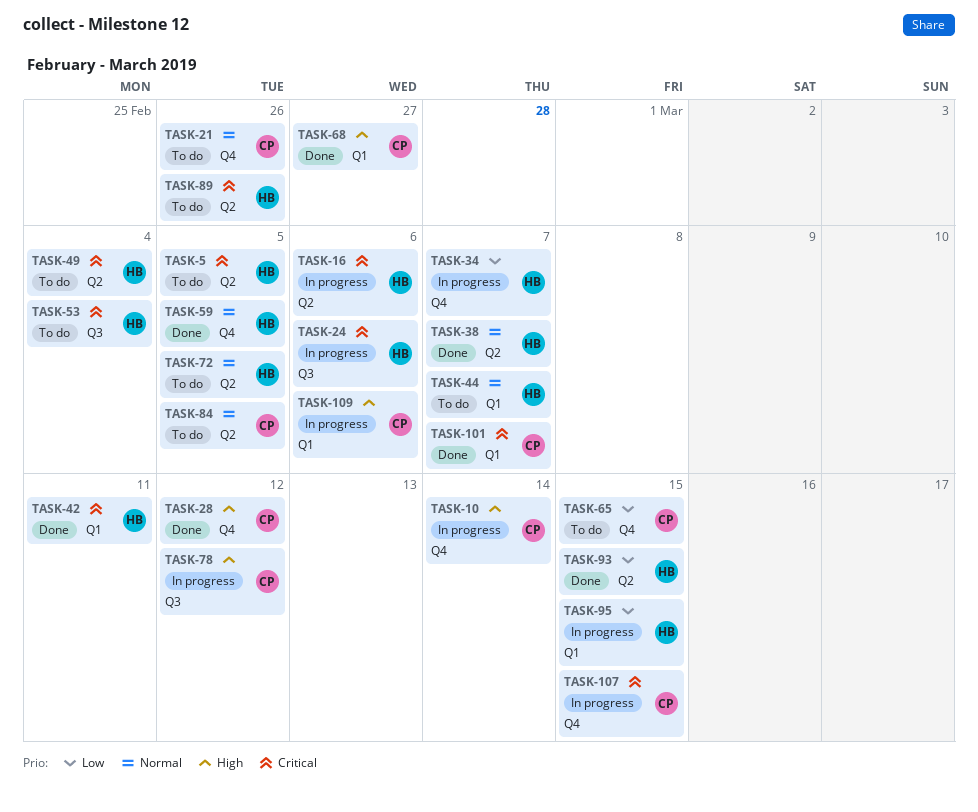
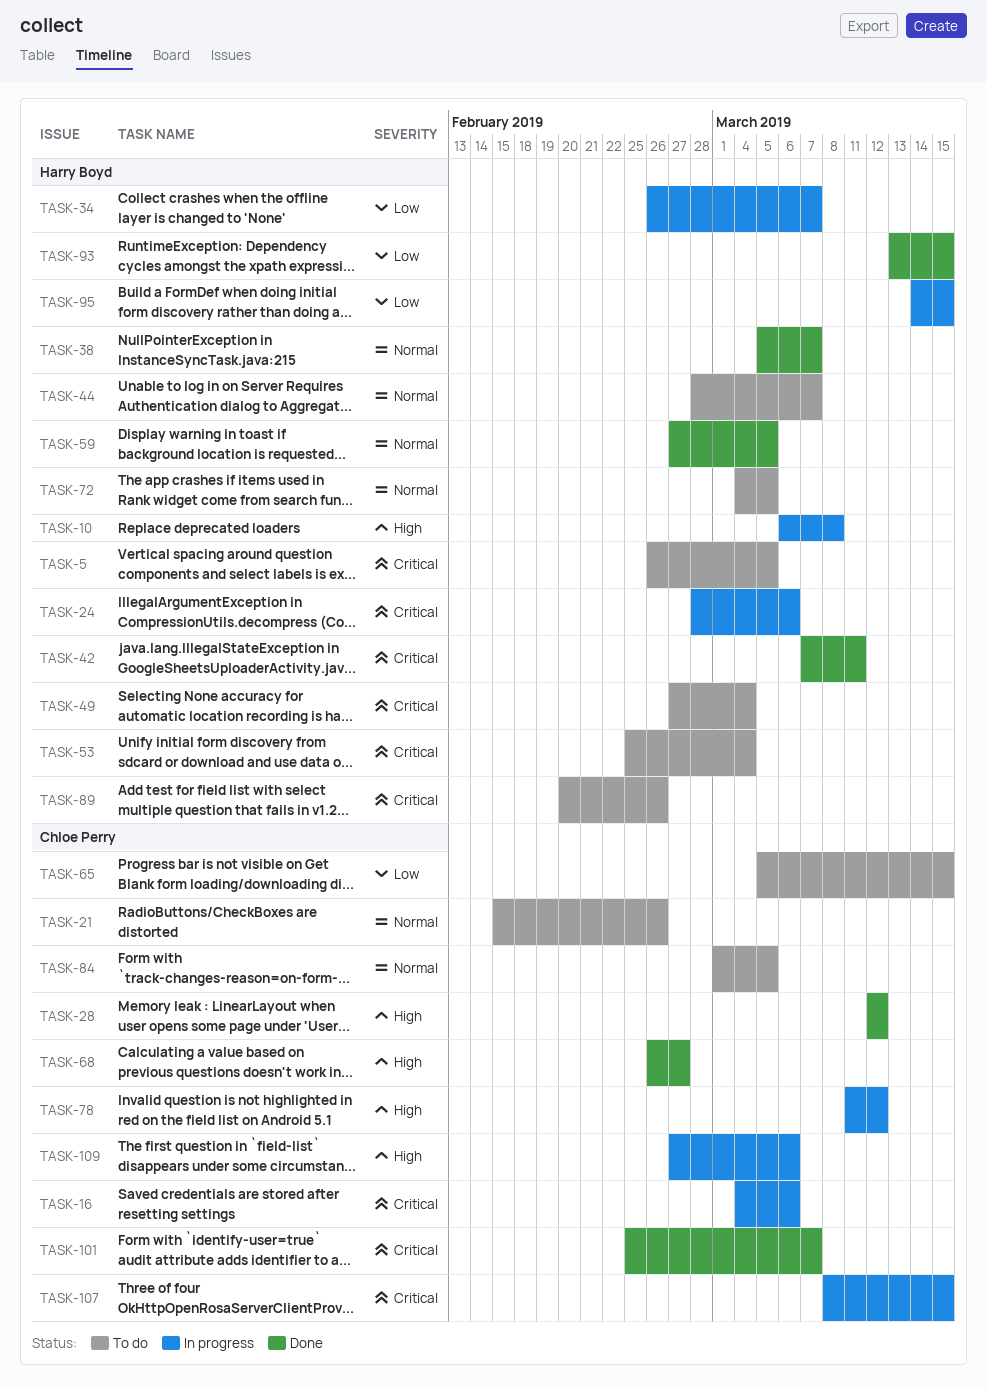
TASK-10, owner: Chloe Perry -> Harry Boyd
TASK-10, due: Mar 14 -> Mar 8
TASK-16, owner: Harry Boyd -> Chloe Perry

